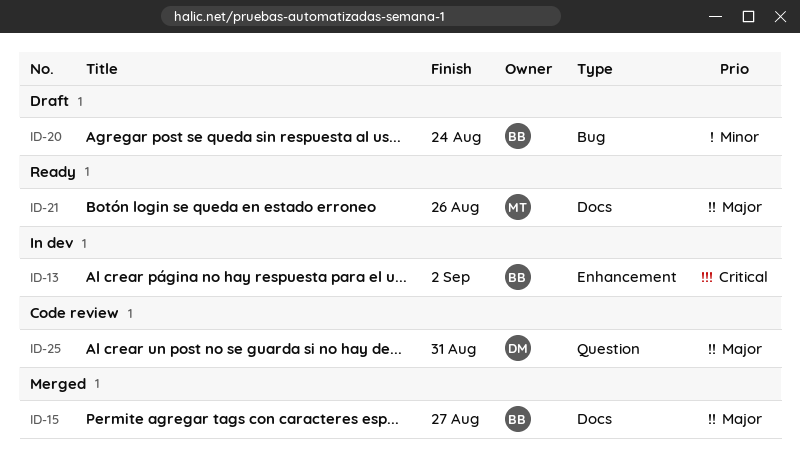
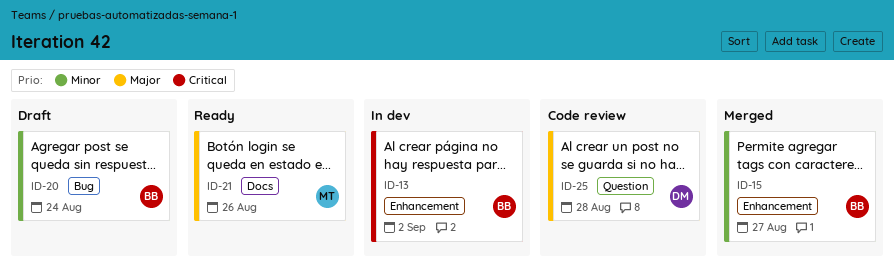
ID-15, priority: Major -> Minor
ID-15, label: Docs -> Enhancement
ID-25, due: Aug 31 -> Aug 28

